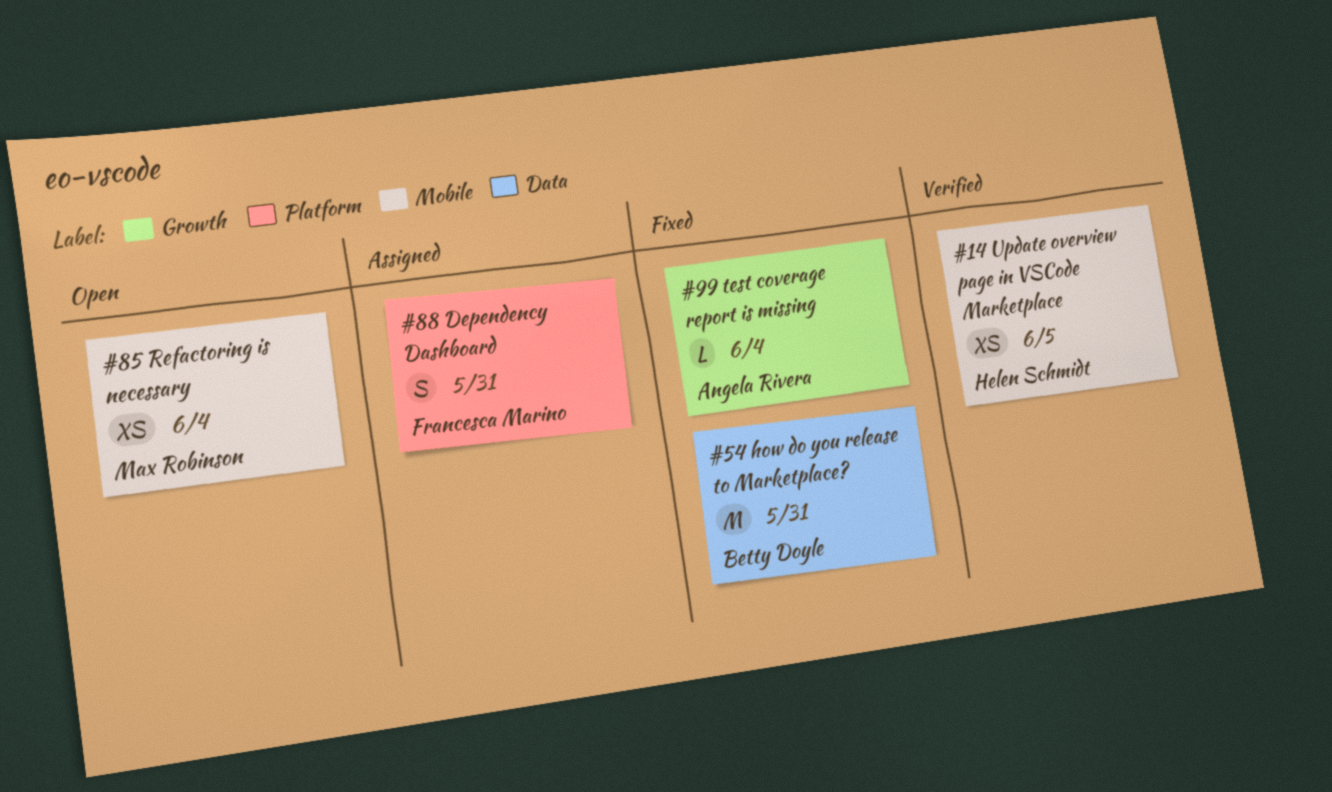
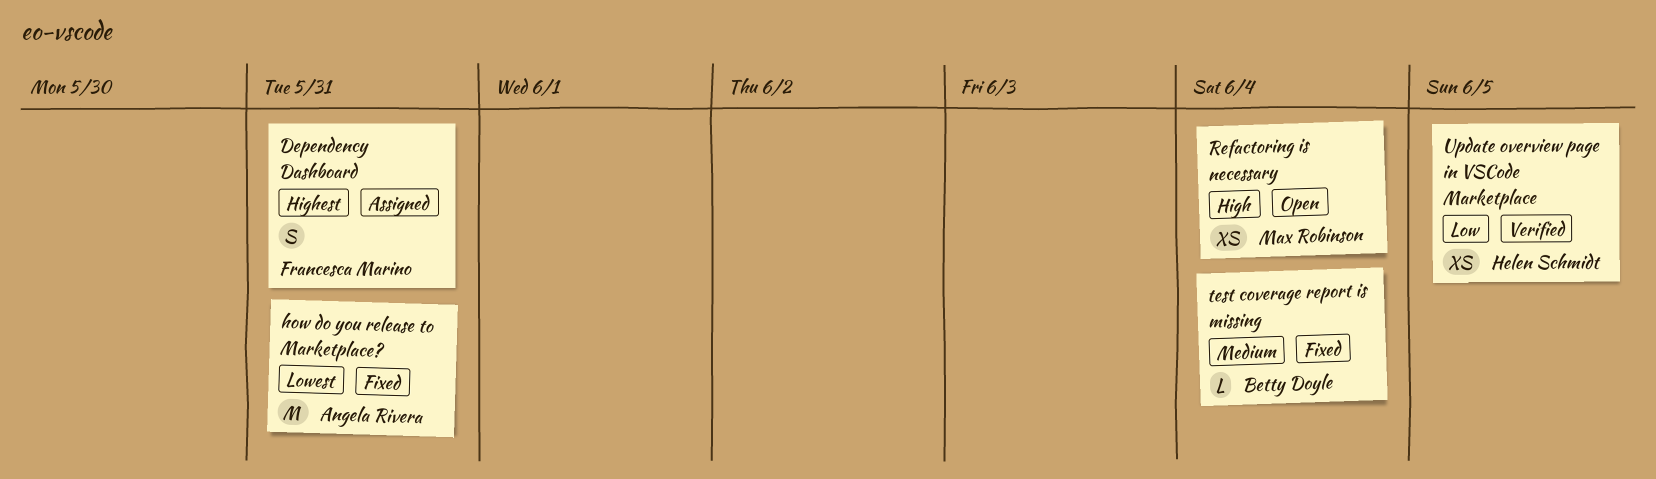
how do you release to Marketplace?, owner: Betty Doyle -> Angela Rivera
test coverage report is missing, owner: Angela Rivera -> Betty Doyle

